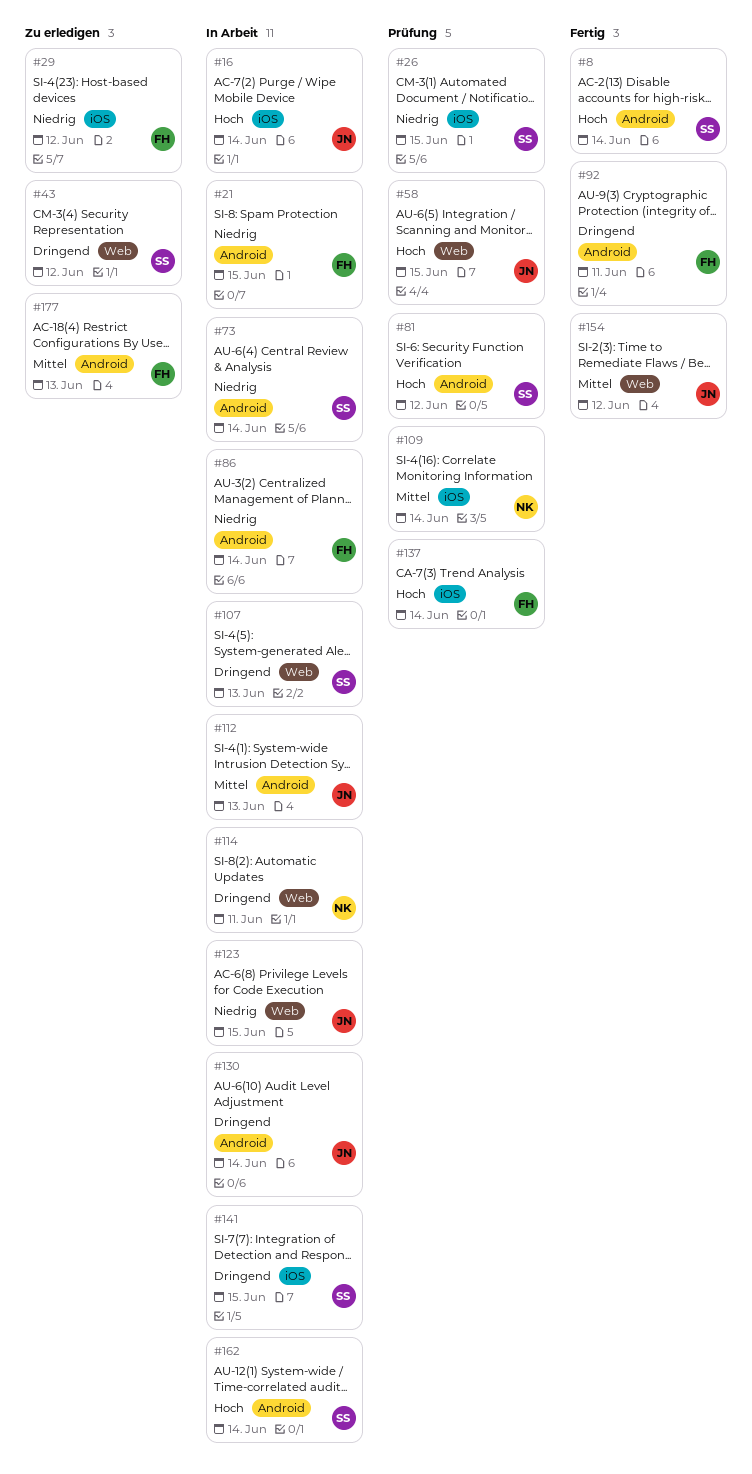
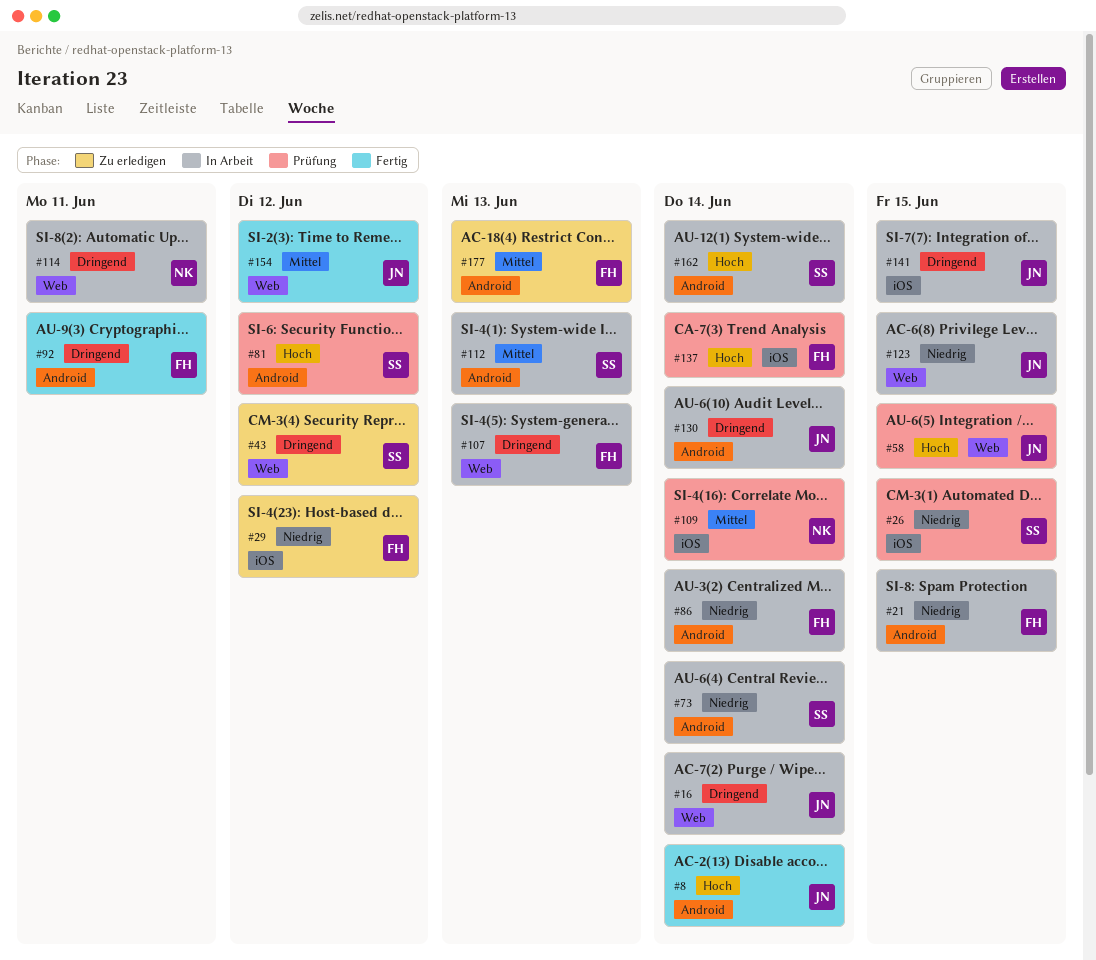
#8, owner: SS -> JN
#16, priority: Hoch -> Dringend
#16, label: iOS -> Web
#107, owner: SS -> FH
#112, owner: JN -> SS
#141, owner: SS -> JN

